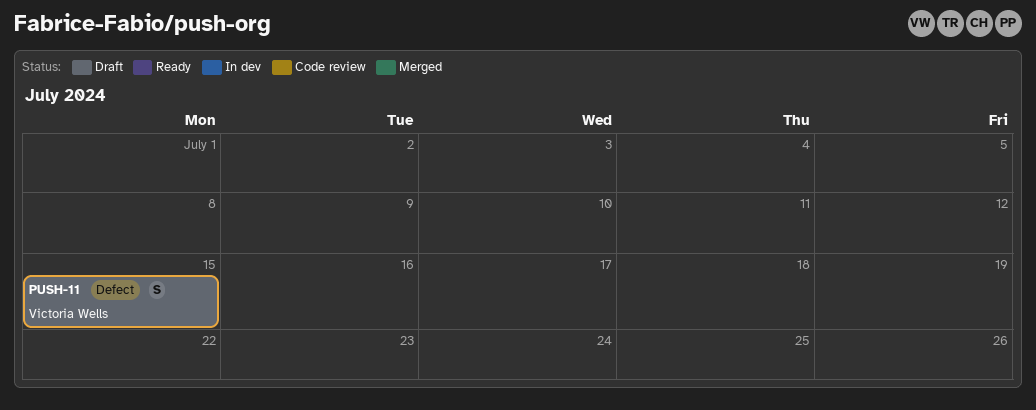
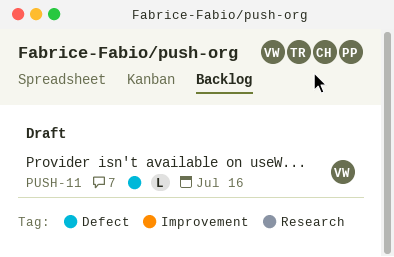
PUSH-11, estimate: S -> L
PUSH-11, due: Jul 15 -> Jul 16

